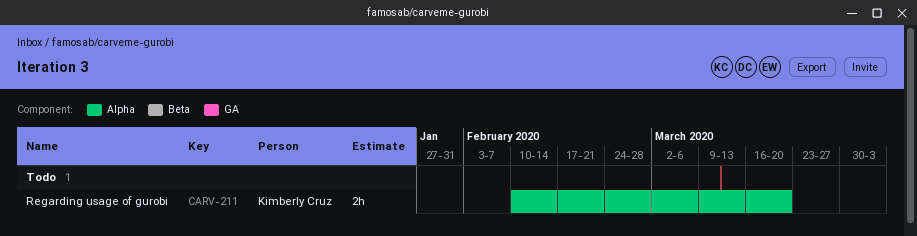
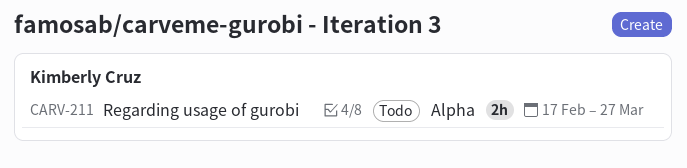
CARV-211, start: Feb 10 -> Feb 17
CARV-211, due: Mar 20 -> Mar 27

